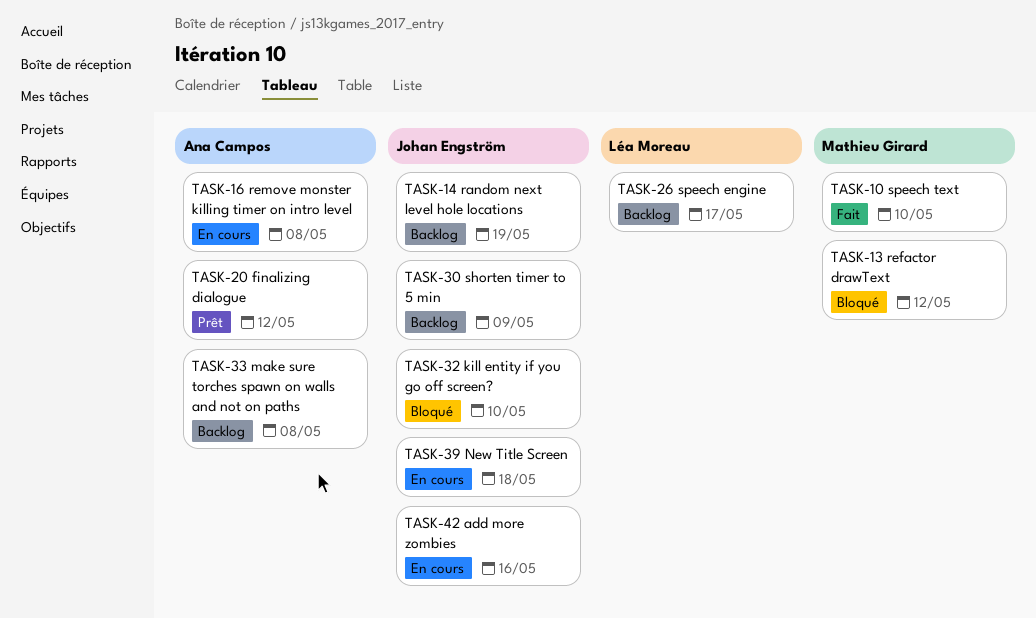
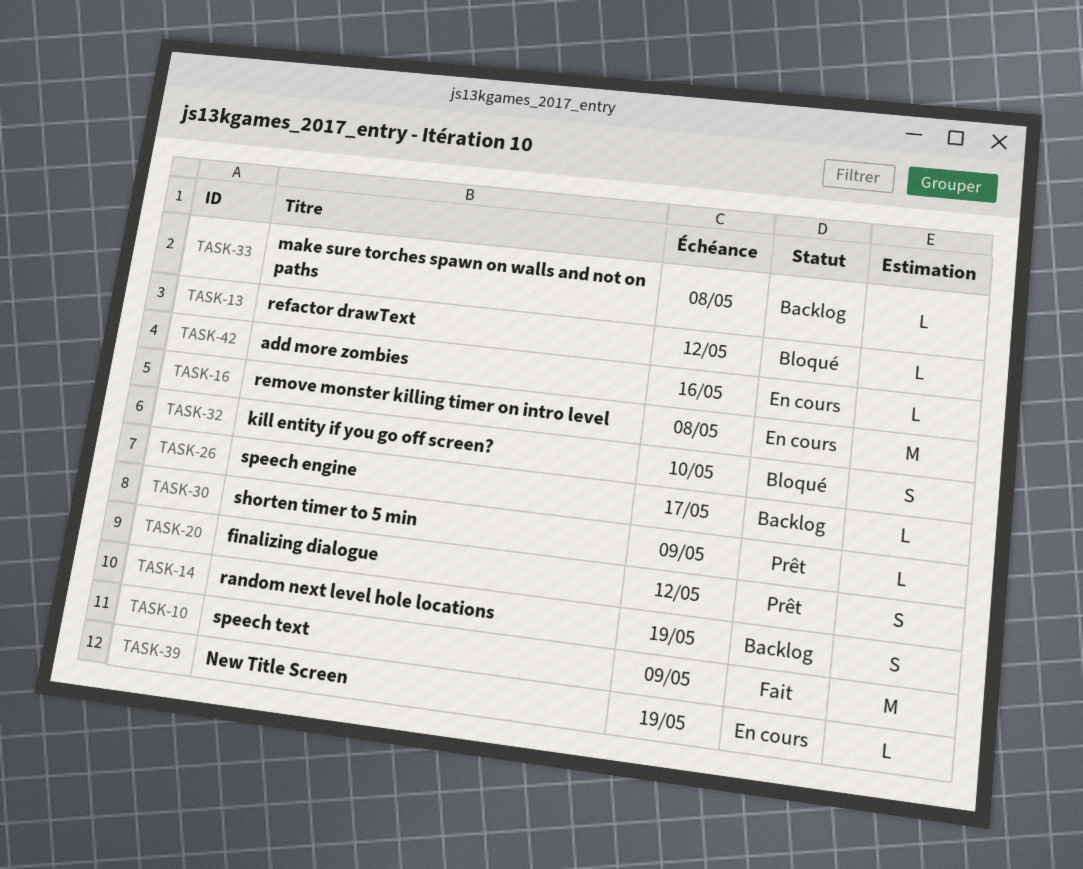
TASK-10, due: May 10 -> May 9
TASK-30, status: Backlog -> Prêt
TASK-39, due: May 18 -> May 19

